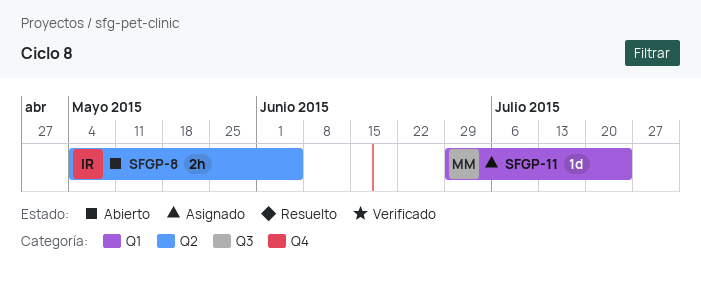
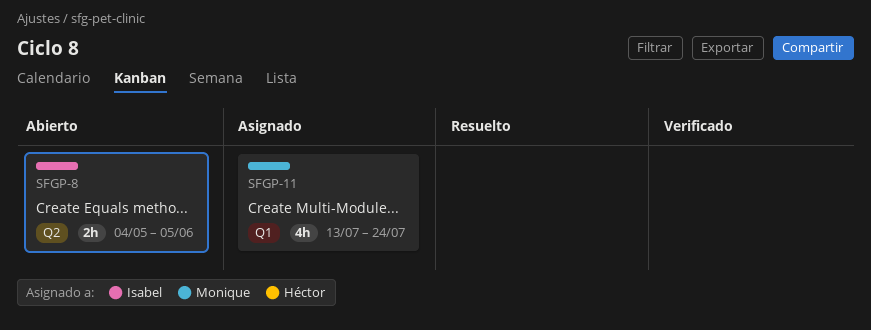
SFGP-11, estimate: 1d -> 4h
SFGP-11, start: Jun 29 -> Jul 13

